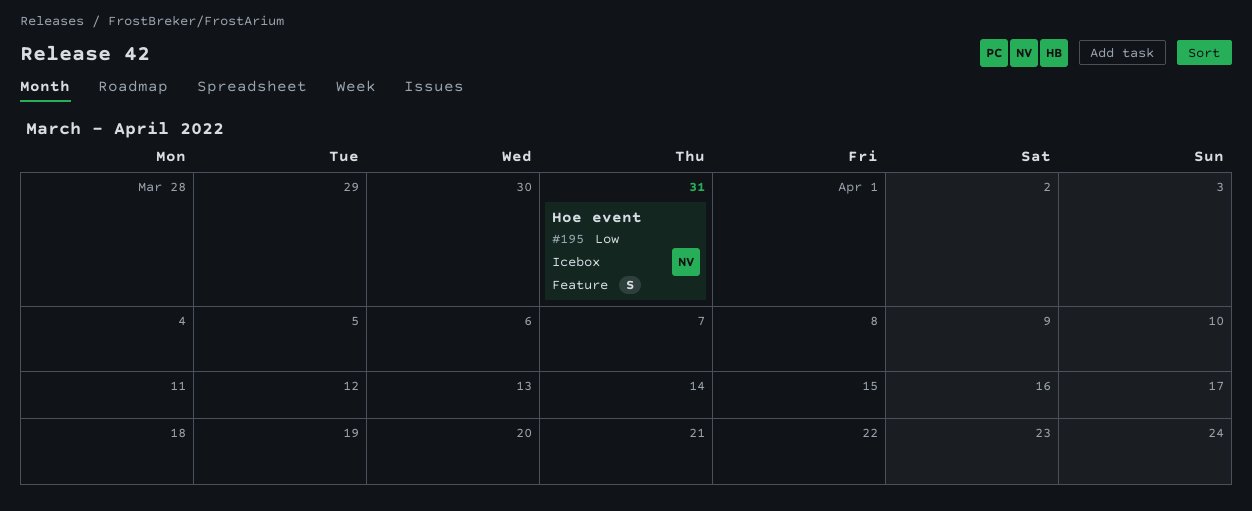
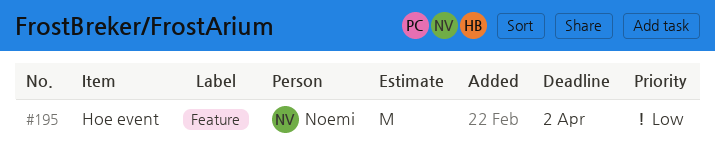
#195, estimate: S -> M
#195, due: Mar 31 -> Apr 2

